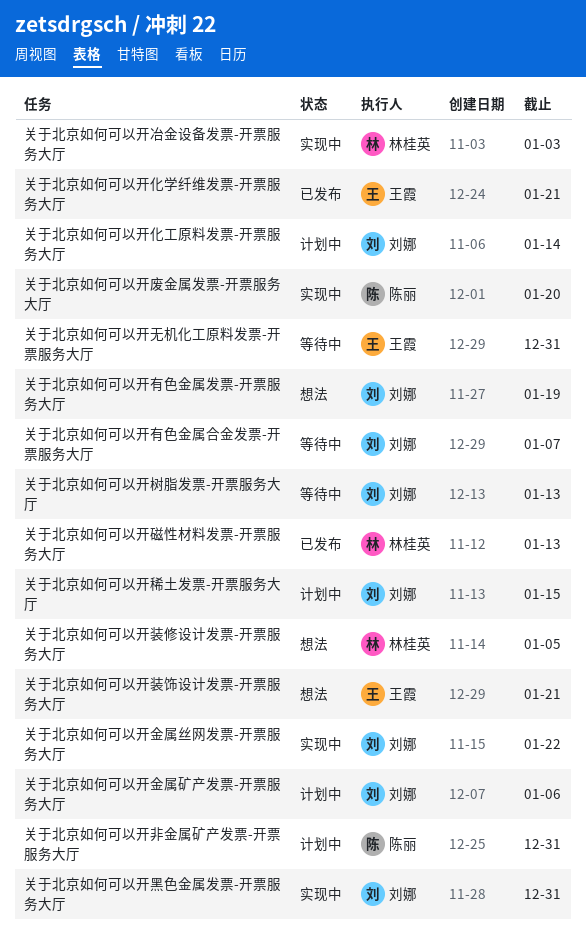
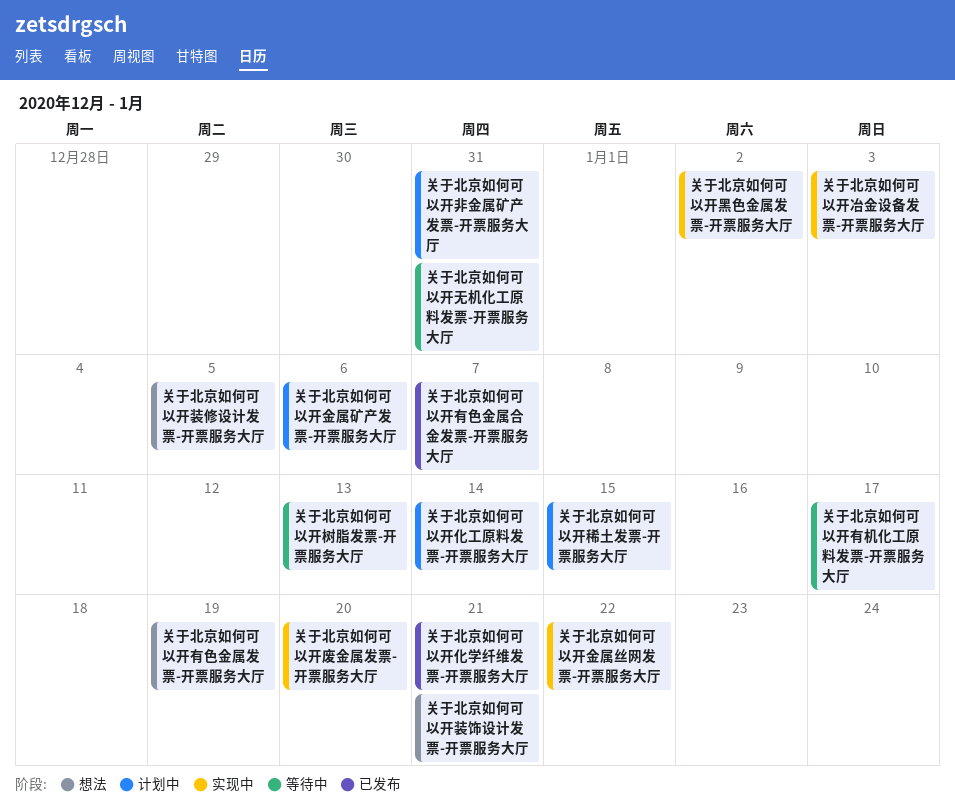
关于北京如何可以开有机化工原料发票-开票服务大厅: none -> present
关于北京如何可以开有色金属合金发票-开票服务大厅, status: 等待中 -> 已发布
关于北京如何可以开磁性材料发票-开票服务大厅: present -> none
关于北京如何可以开黑色金属发票-开票服务大厅, due: Dec 31 -> Jan 2

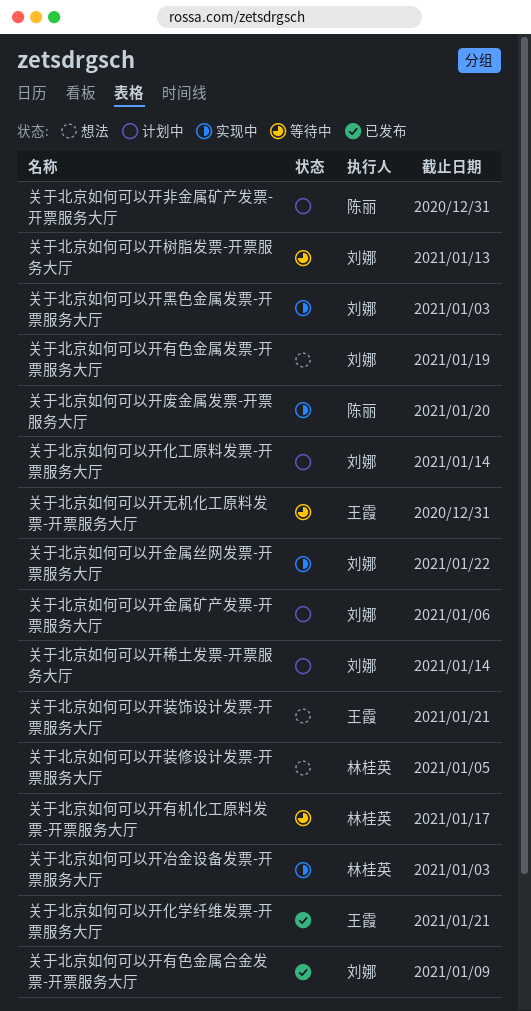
关于北京如何可以开有色金属合金发票-开票服务大厅, due: Jan 7 -> Jan 9
关于北京如何可以开稀土发票-开票服务大厅, due: Jan 15 -> Jan 14
关于北京如何可以开黑色金属发票-开票服务大厅, due: Jan 2 -> Jan 3

